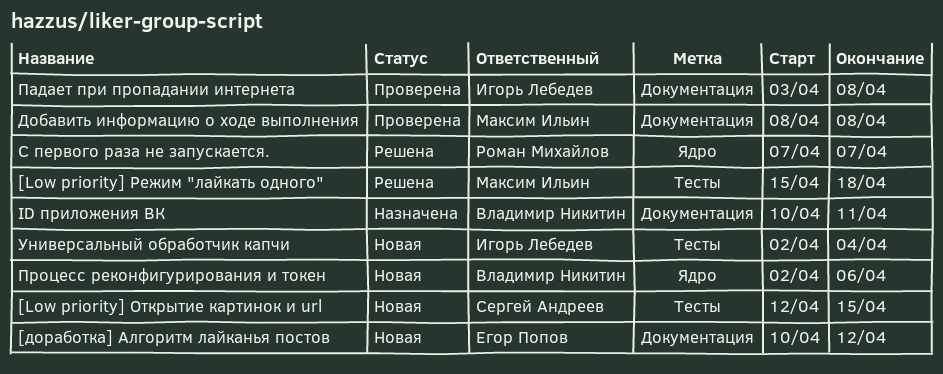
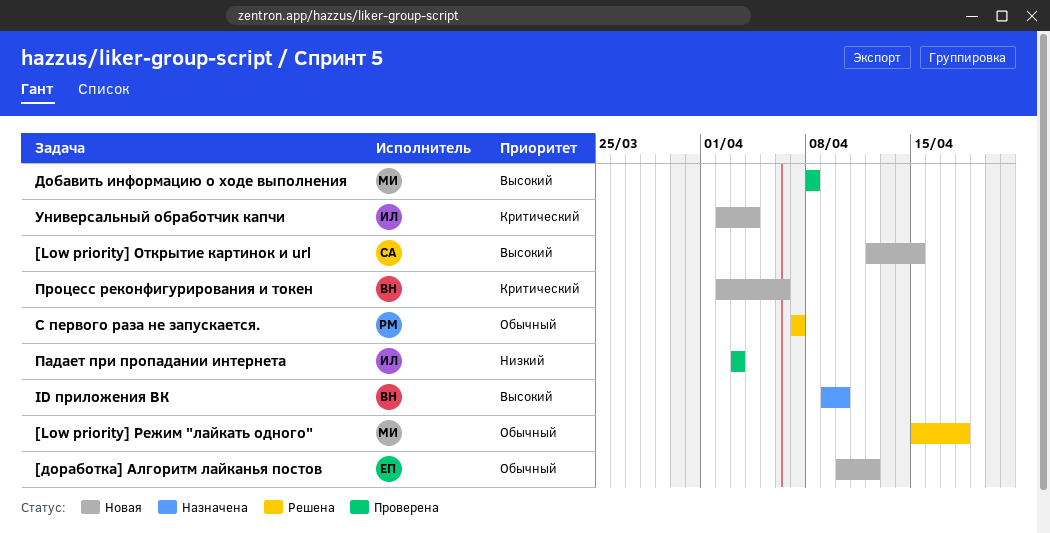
ID приложения ВК, start: Apr 10 -> Apr 9
ID приложения ВК, due: Apr 11 -> Apr 10
Падает при пропадании интернета, due: Apr 8 -> Apr 3

